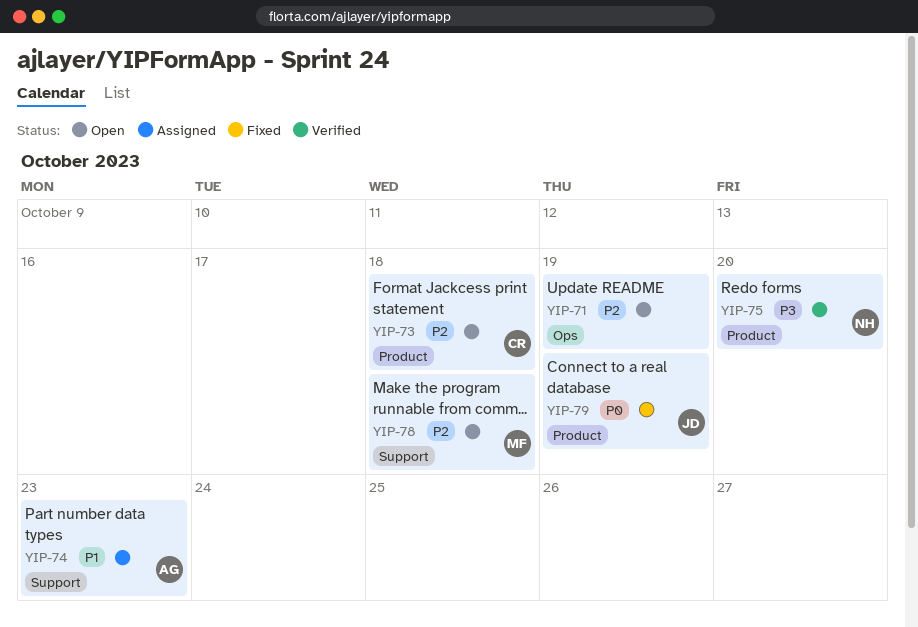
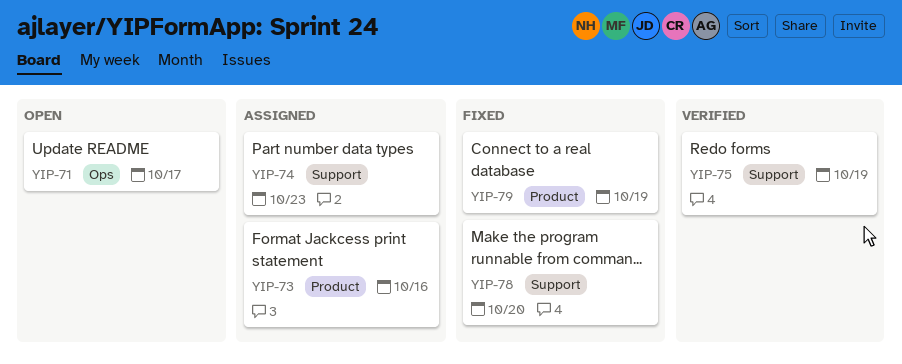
YIP-71, due: Oct 19 -> Oct 17
YIP-73, status: Open -> Assigned
YIP-73, due: Oct 18 -> Oct 16
YIP-75, label: Product -> Support
YIP-75, due: Oct 20 -> Oct 19
YIP-78, status: Open -> Fixed
YIP-78, due: Oct 18 -> Oct 20

